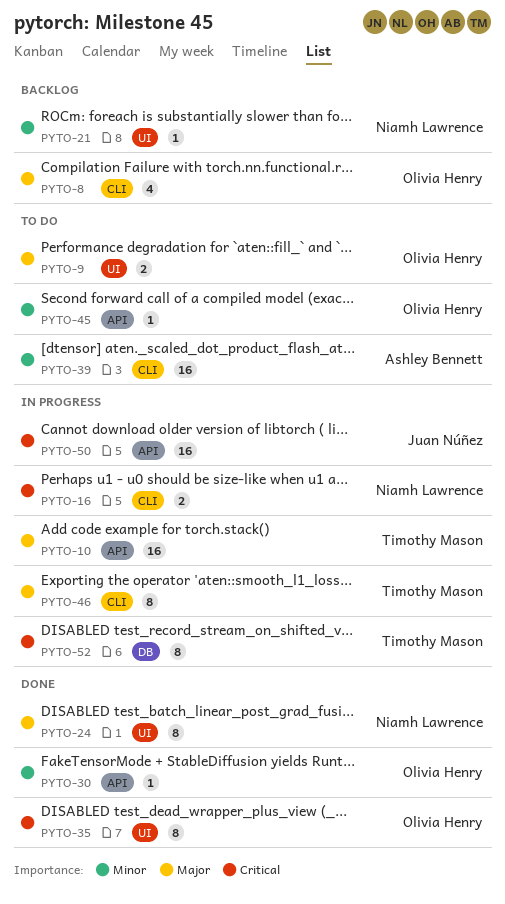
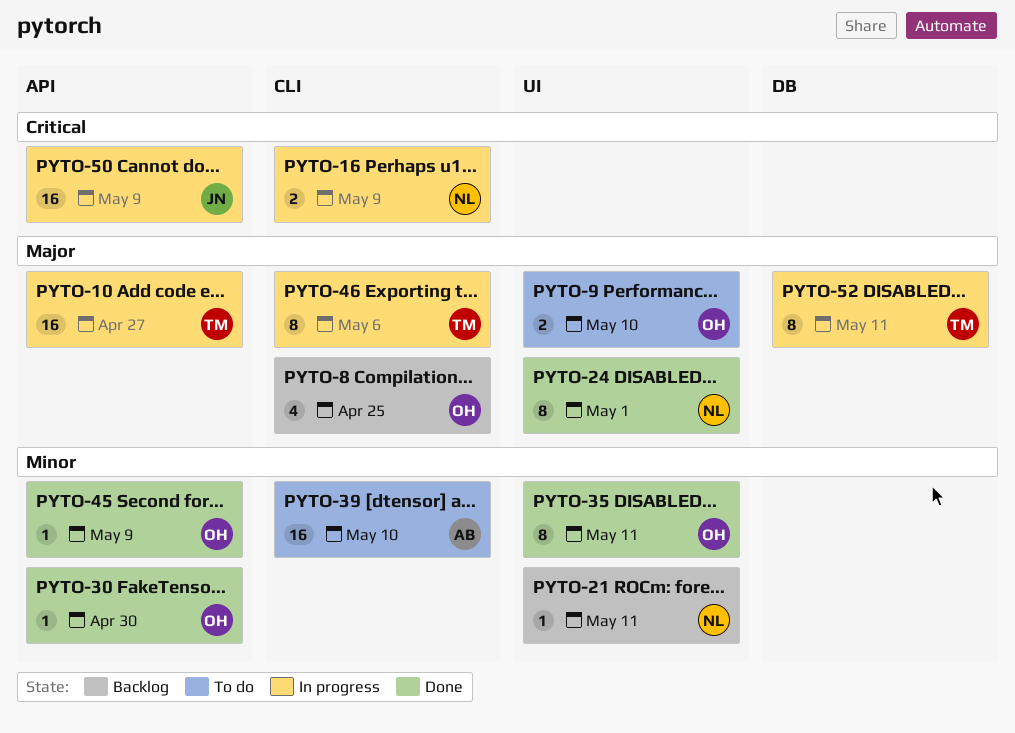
PYTO-35, priority: Critical -> Minor
PYTO-45, status: To do -> Done
PYTO-52, priority: Critical -> Major

